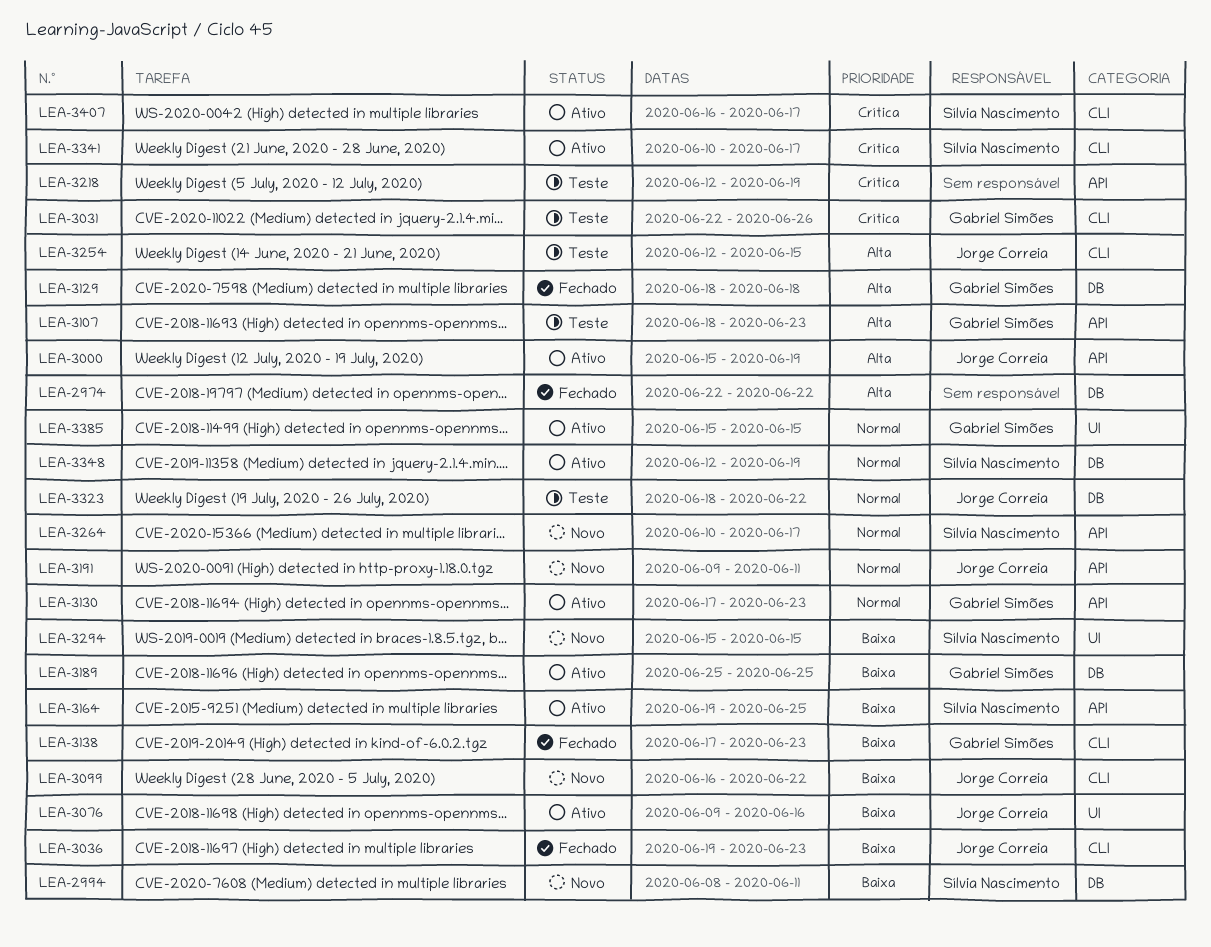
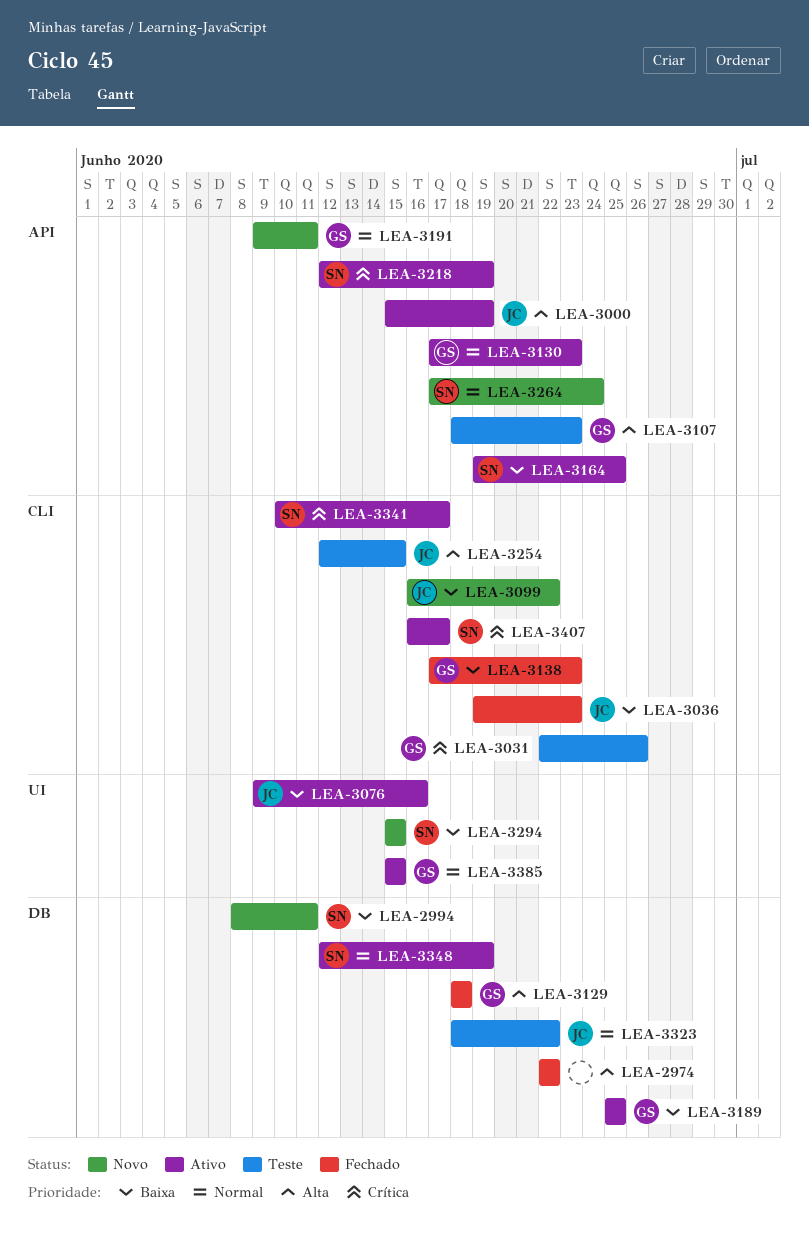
LEA-3191, owner: Jorge Correia -> Gabriel Simões
LEA-3218, status: Teste -> Ativo
LEA-3218, owner: none -> Sílvia Nascimento
LEA-3264, start: Jun 10 -> Jun 17
LEA-3264, due: Jun 17 -> Jun 24

